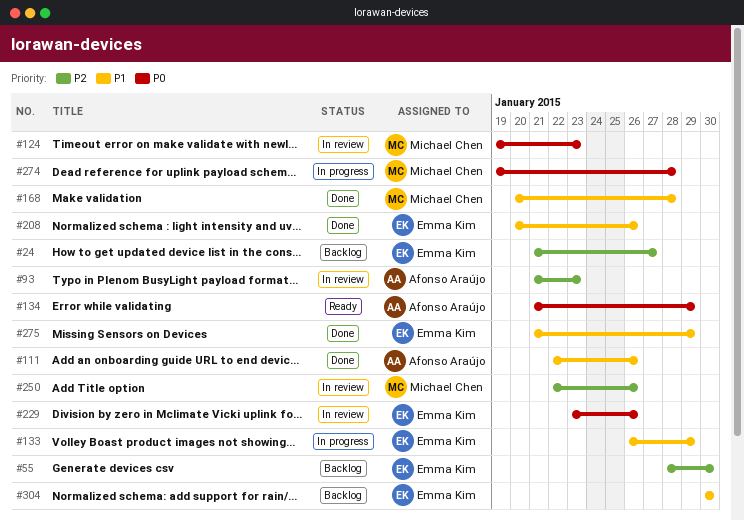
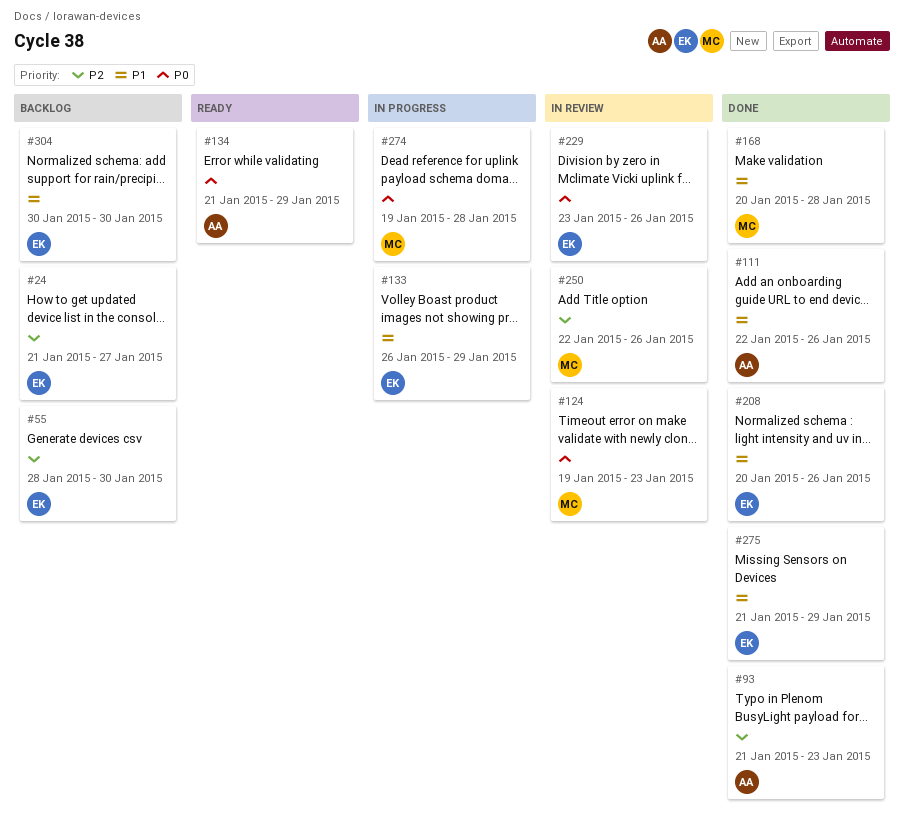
#93, status: In review -> Done

